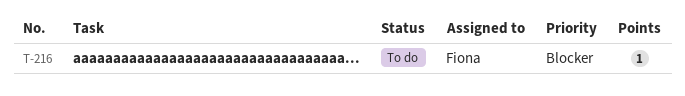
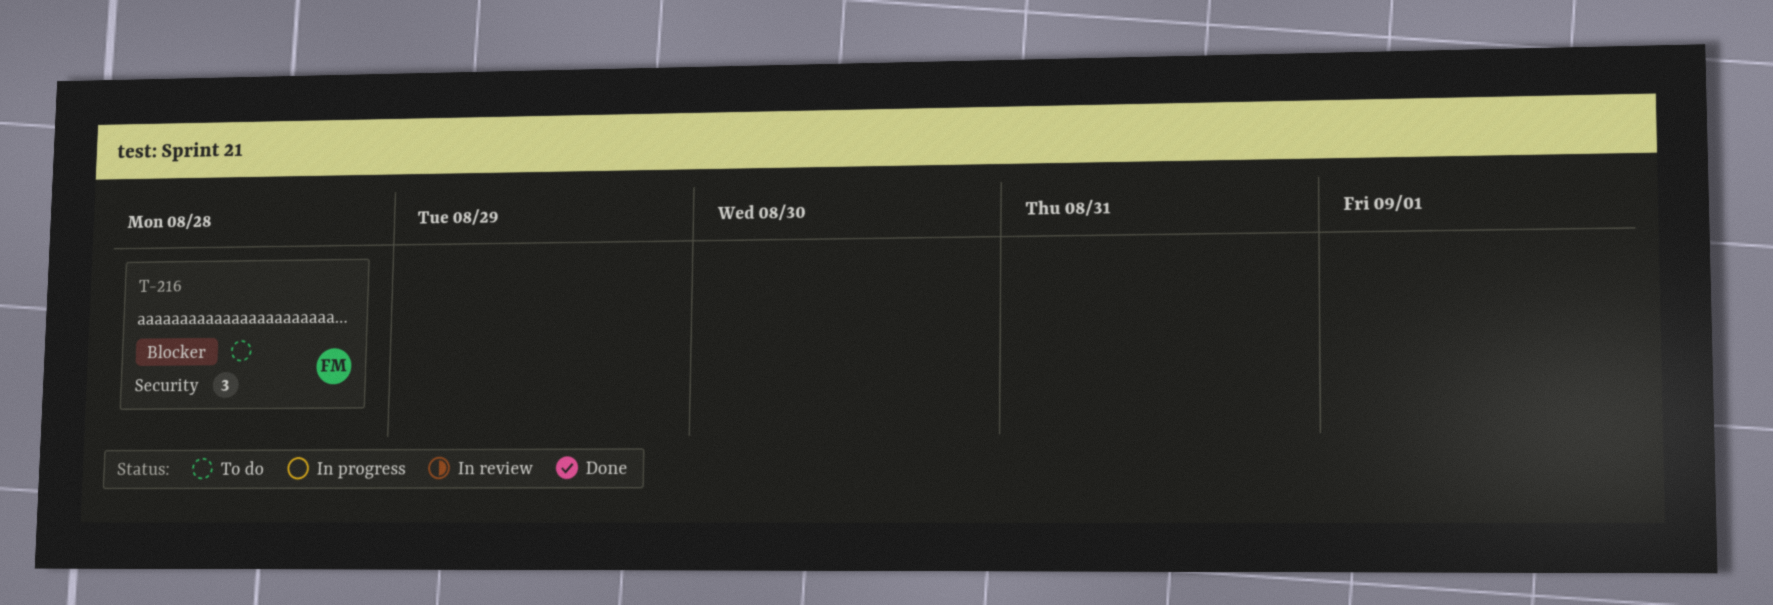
T-216, estimate: 1 -> 3

